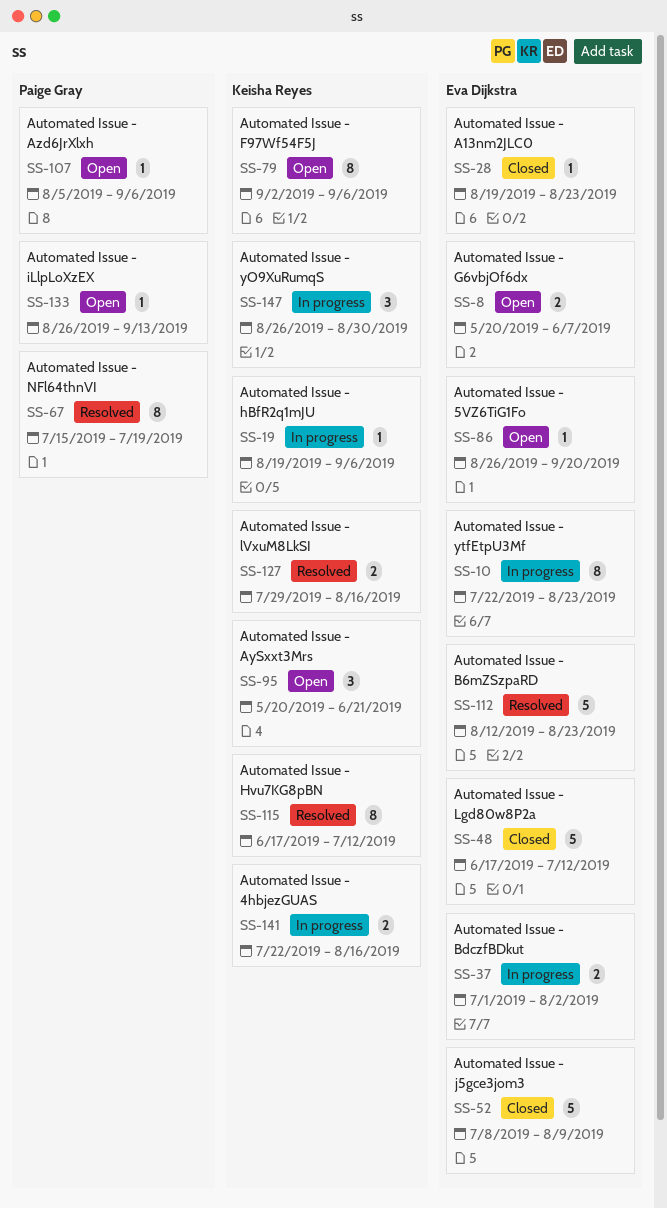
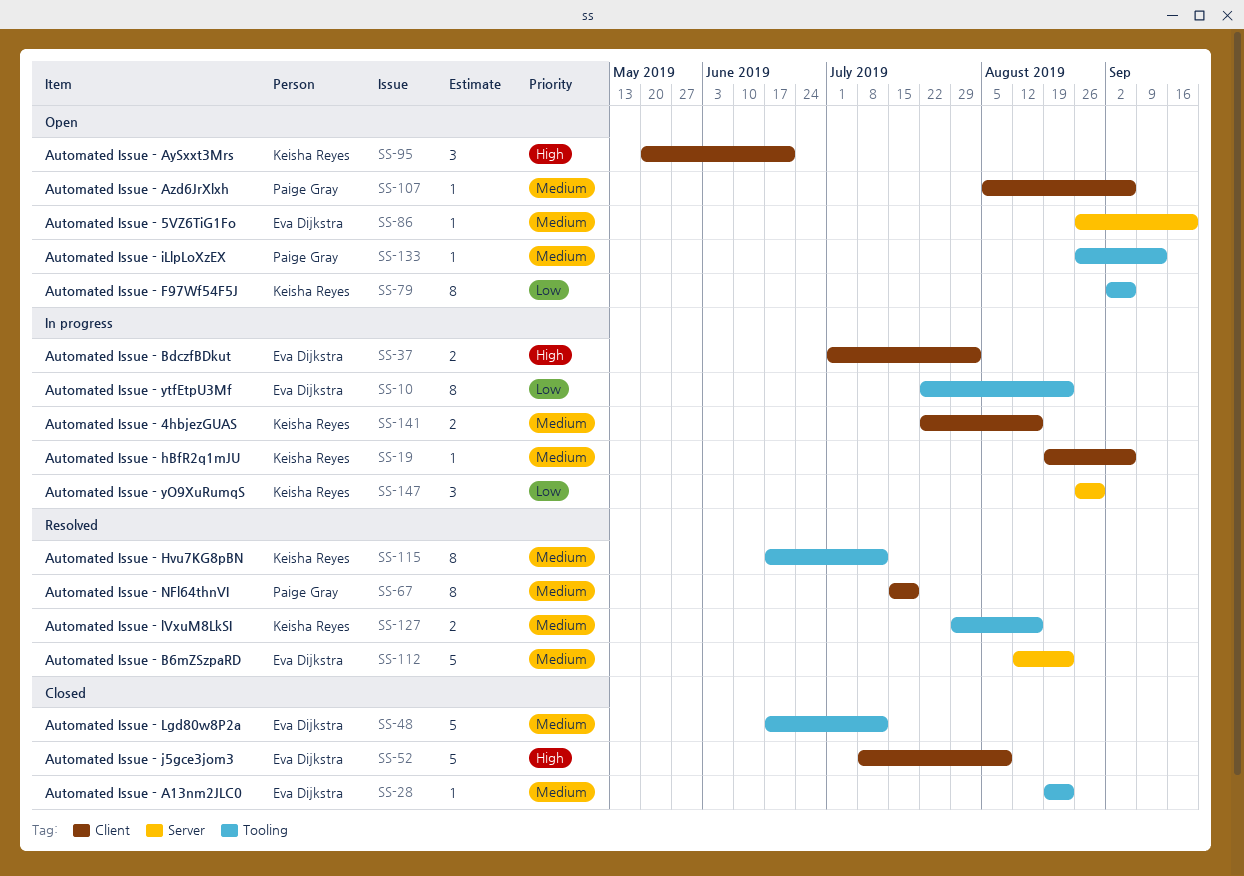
SS-8: present -> none

